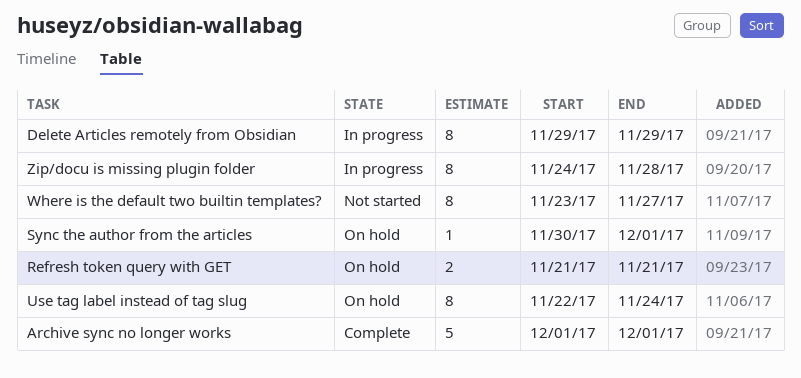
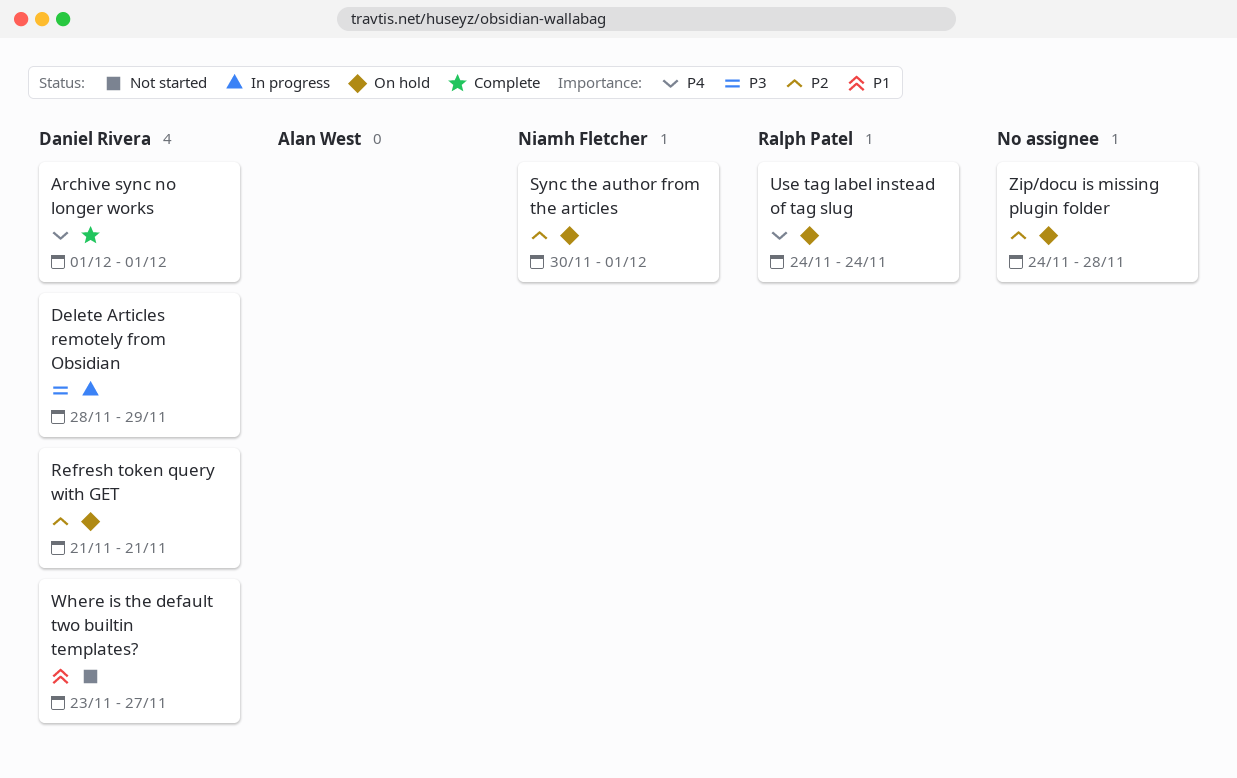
Delete Articles remotely from Obsidian, start: Nov 29 -> Nov 28
Use tag label instead of tag slug, start: Nov 22 -> Nov 24
Zip/docu is missing plugin folder, status: In progress -> On hold

